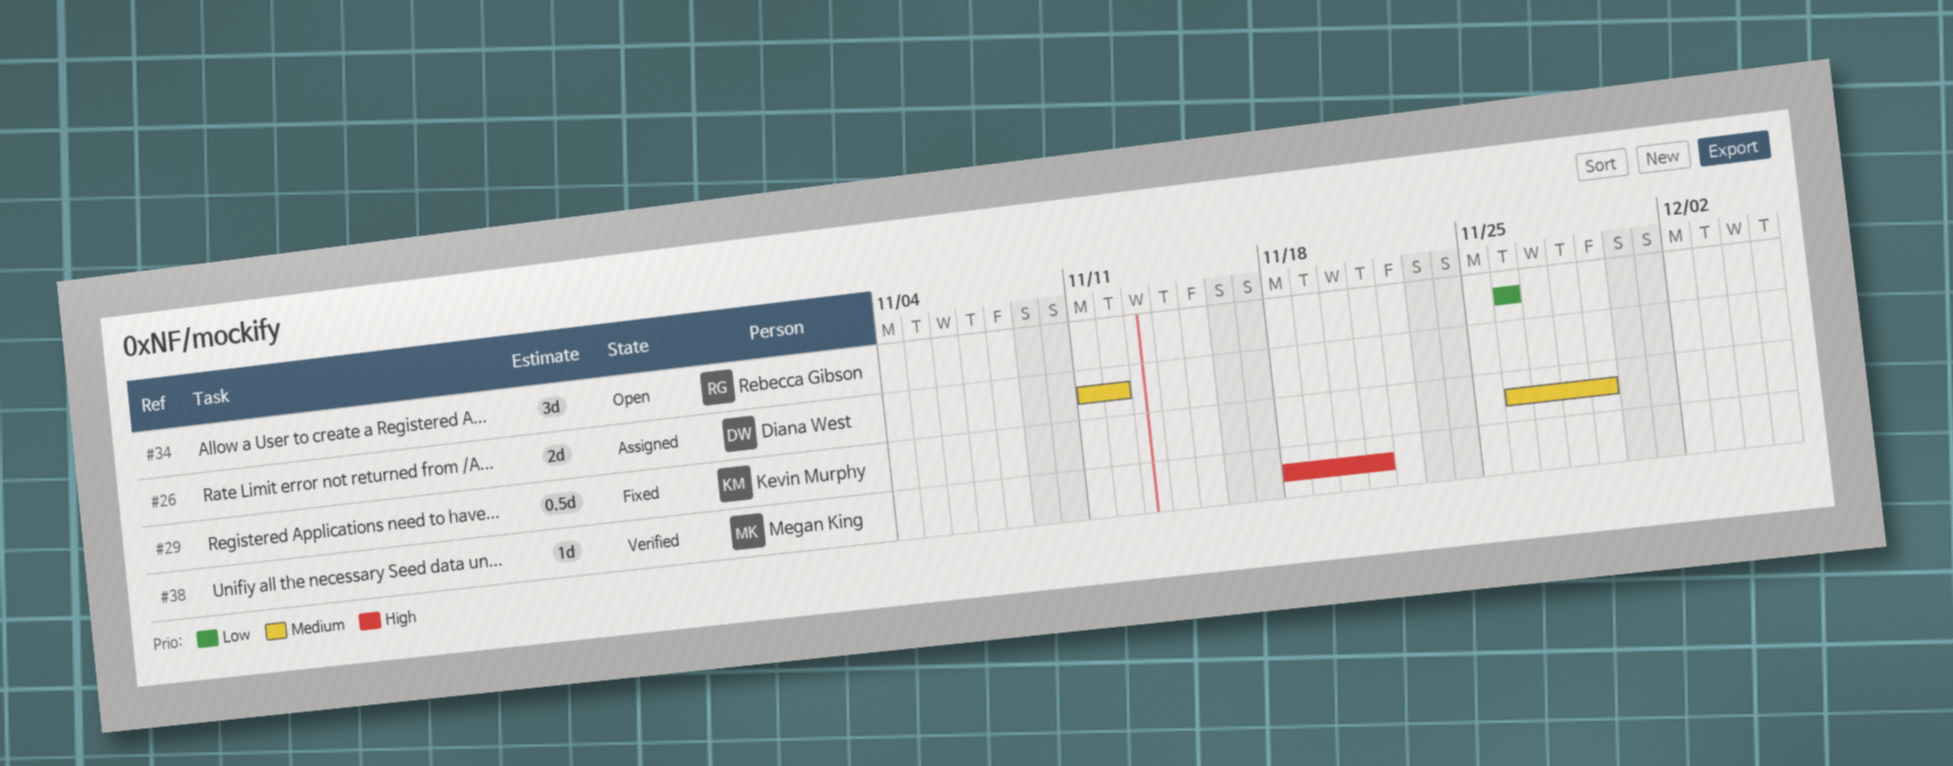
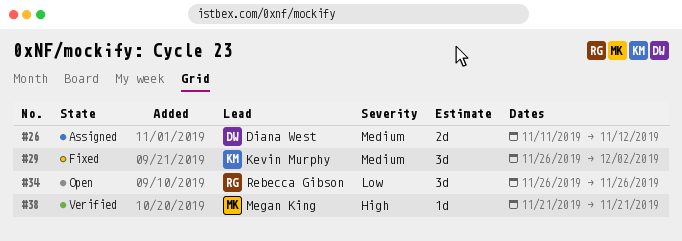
#29, estimate: 0.5d -> 3d
#29, due: Nov 29 -> Dec 2
#38, start: Nov 18 -> Nov 21

